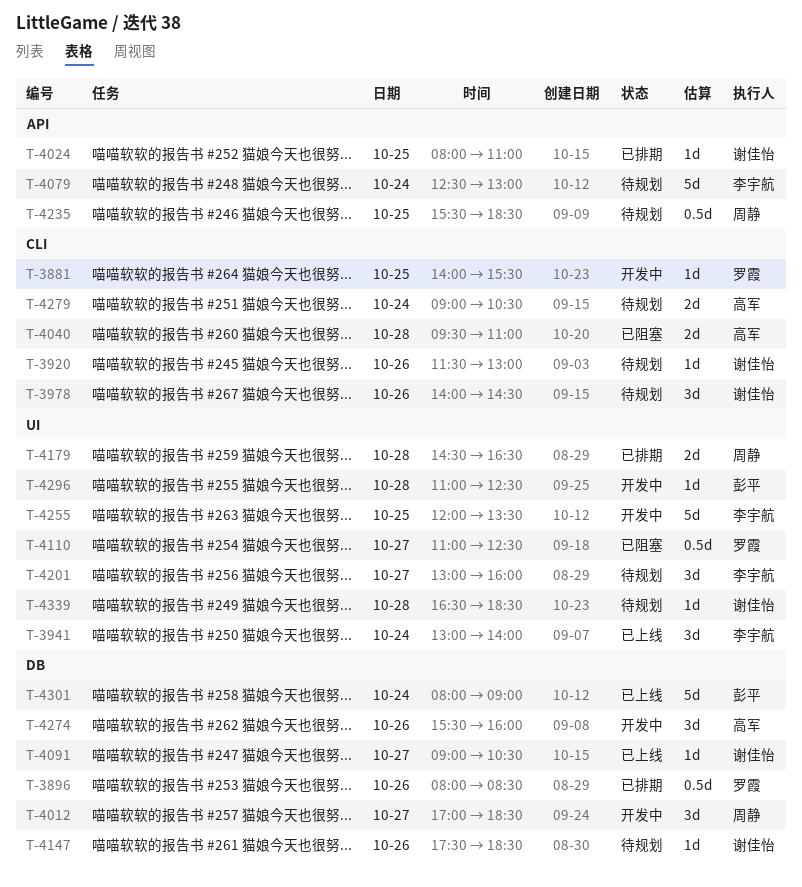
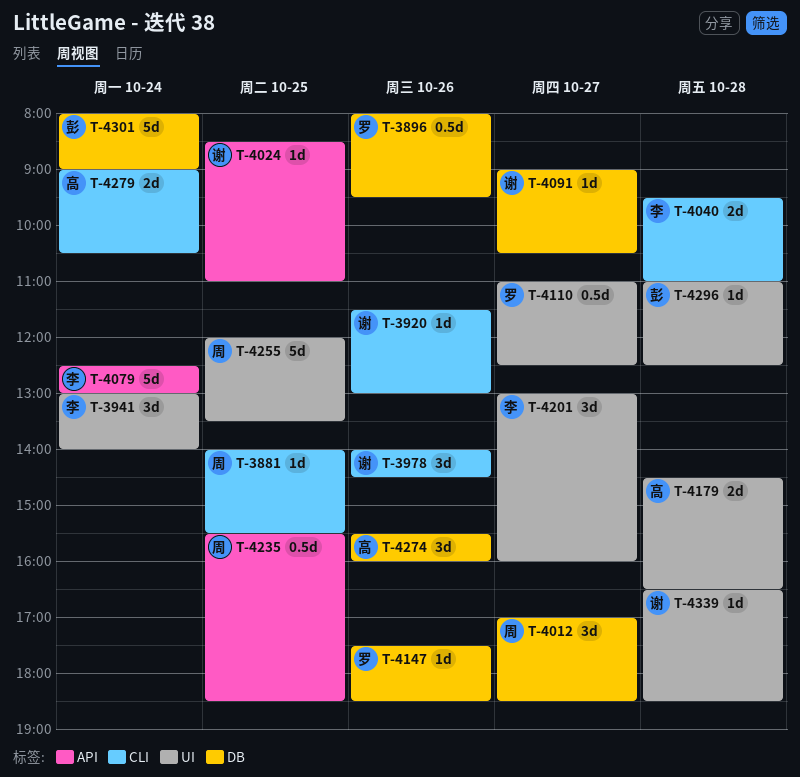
T-3881, owner: 罗霞 -> 周静
T-3896, ends: 08:30 -> 09:30
T-4024, begins: 08:00 -> 08:30
T-4040, owner: 高军 -> 李宇航
T-4147, owner: 谢佳怡 -> 罗霞
T-4179, owner: 周静 -> 高军
T-4255, owner: 李宇航 -> 周静

